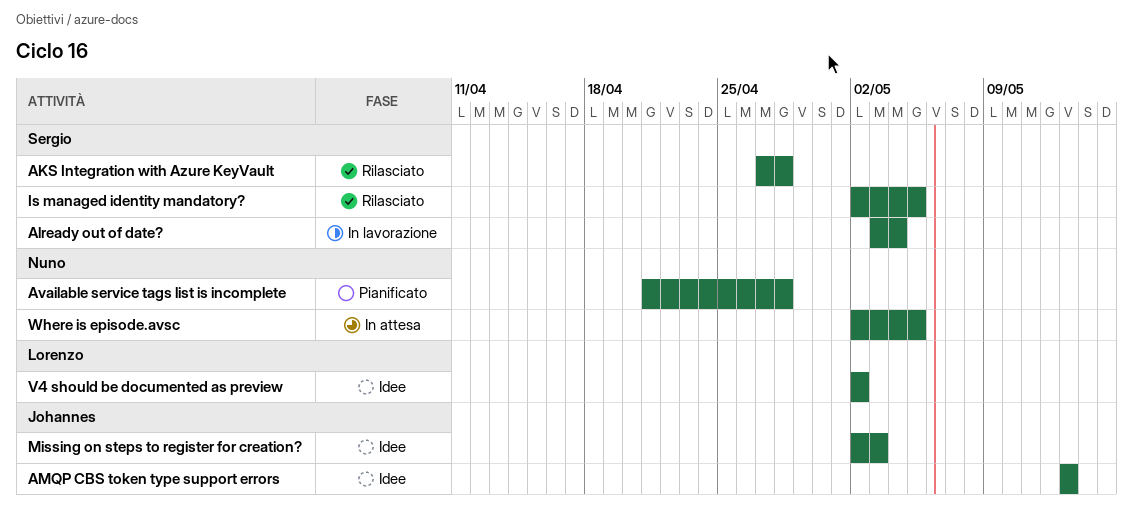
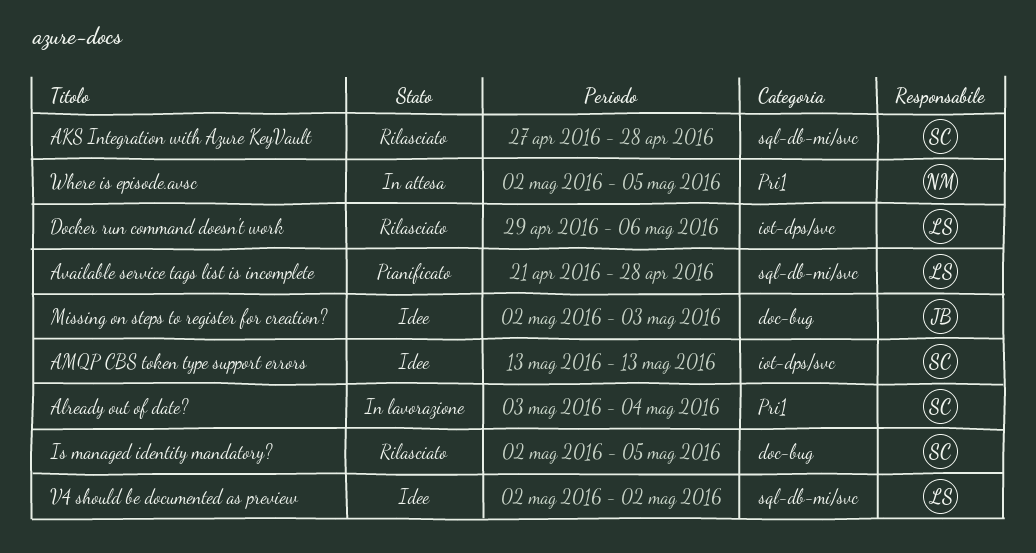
AMQP CBS token type support errors, owner: Johannes -> Sergio
Available service tags list is incomplete, owner: Nuno -> Lorenzo
Docker run command doesn't work: none -> present

